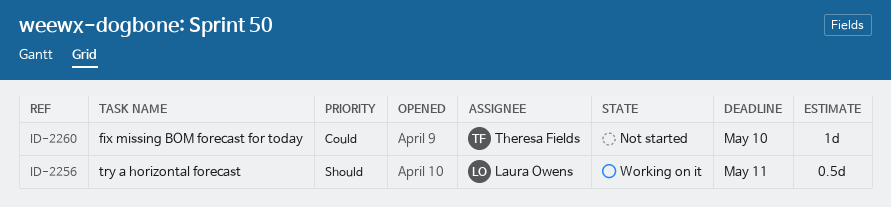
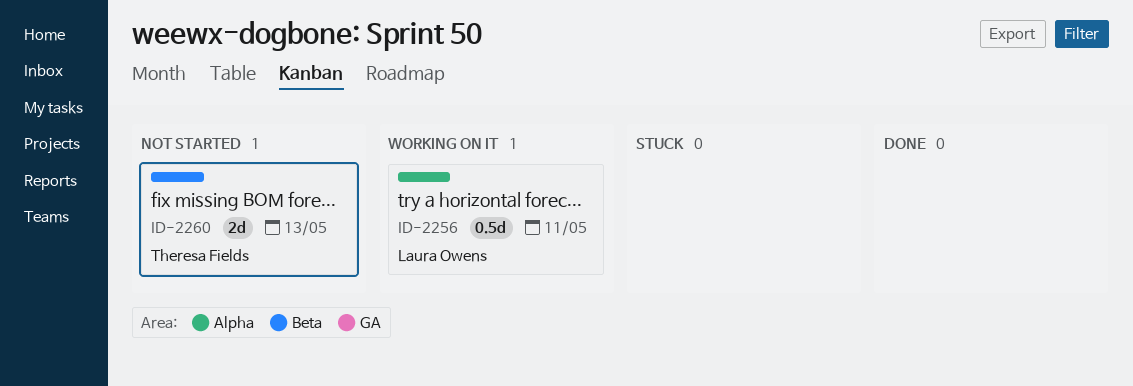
ID-2260, estimate: 1d -> 2d
ID-2260, due: May 10 -> May 13

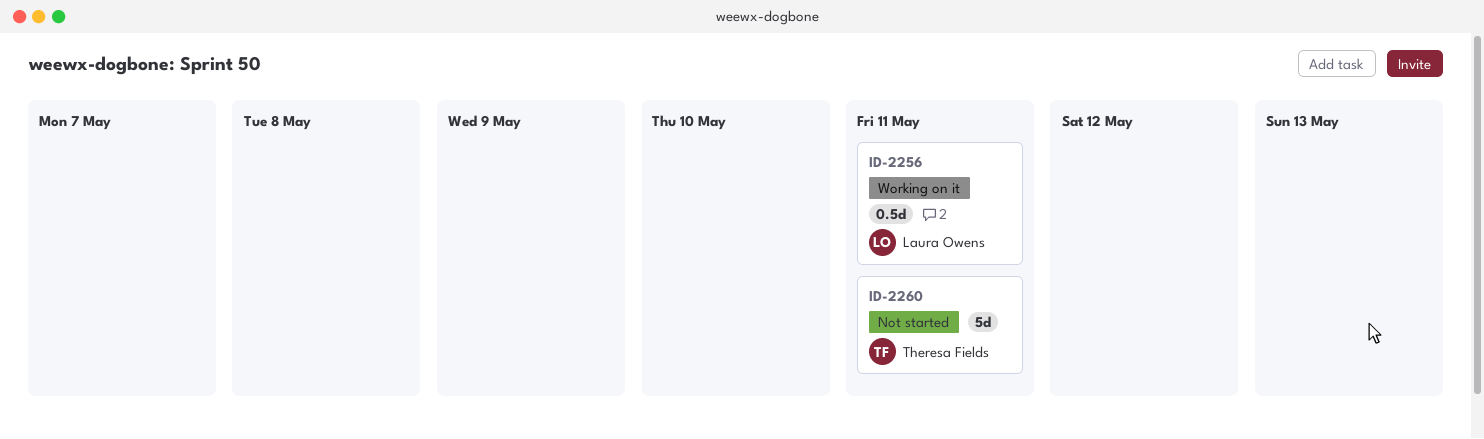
ID-2260, estimate: 2d -> 5d
ID-2260, due: May 13 -> May 11

